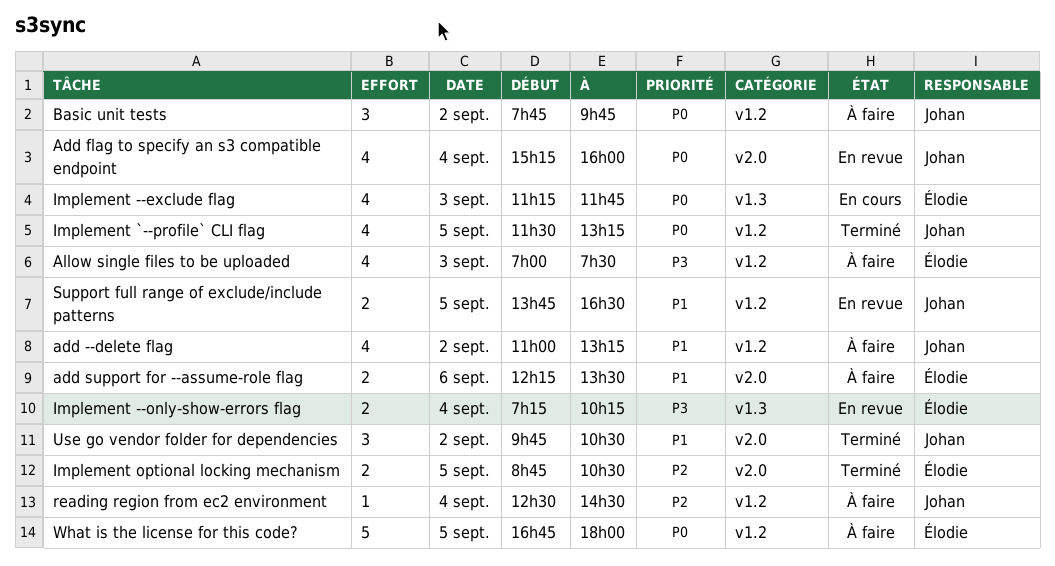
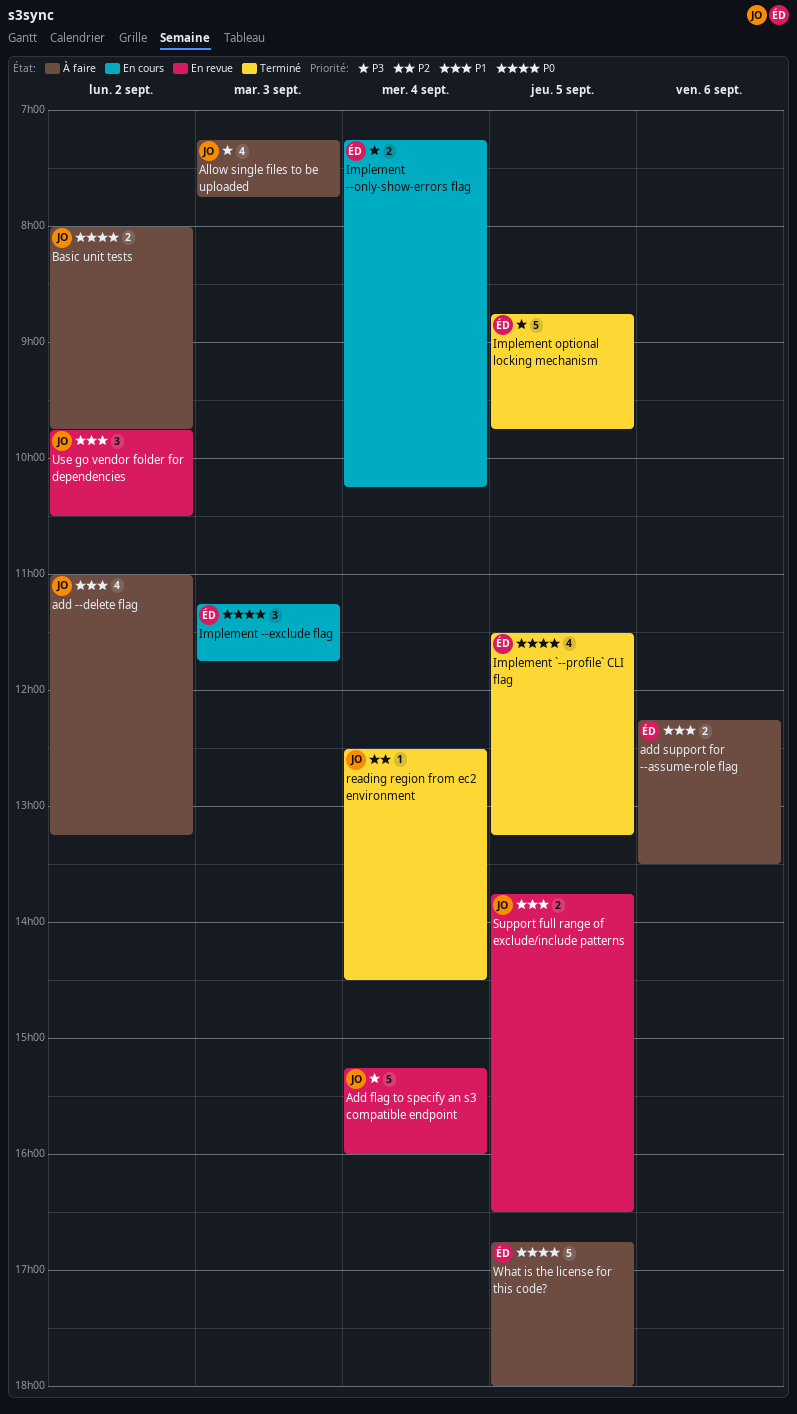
Add flag to specify an s3 compatible endpoint, priority: P0 -> P3
Add flag to specify an s3 compatible endpoint, estimate: 4 -> 5
Allow single files to be uploaded, owner: Élodie -> Johan
Allow single files to be uploaded, begins: 07:00 -> 07:15
Allow single files to be uploaded, ends: 07:30 -> 07:45
Basic unit tests, estimate: 3 -> 2
Basic unit tests, begins: 07:45 -> 08:00
Implement --exclude flag, estimate: 4 -> 3
Implement --only-show-errors flag, status: En revue -> En cours
Implement `--profile` CLI flag, owner: Johan -> Élodie
Implement optional locking mechanism, priority: P2 -> P3
Implement optional locking mechanism, estimate: 2 -> 5
Implement optional locking mechanism, ends: 10:30 -> 09:45
reading region from ec2 environment, status: À faire -> Terminé
Use go vendor folder for dependencies, status: Terminé -> En revue

